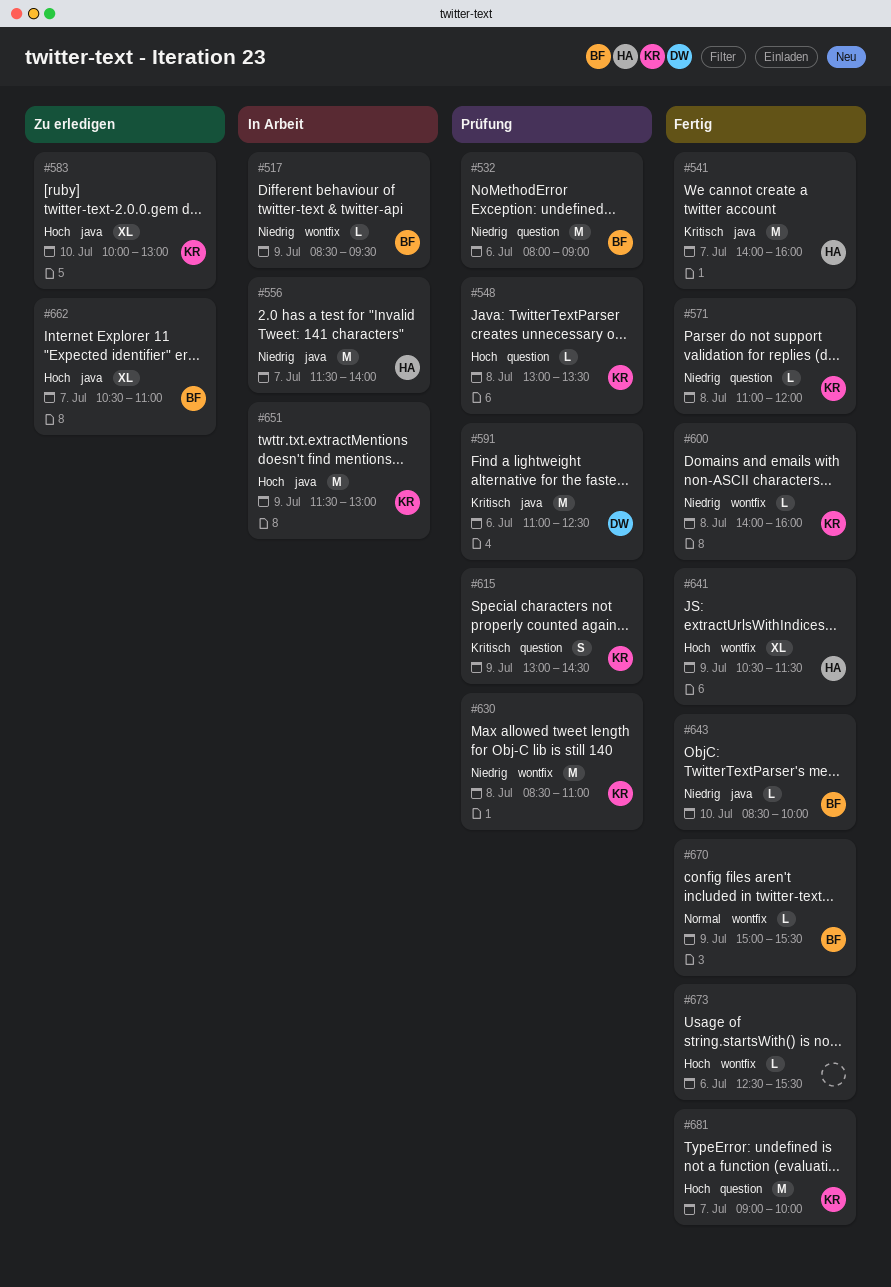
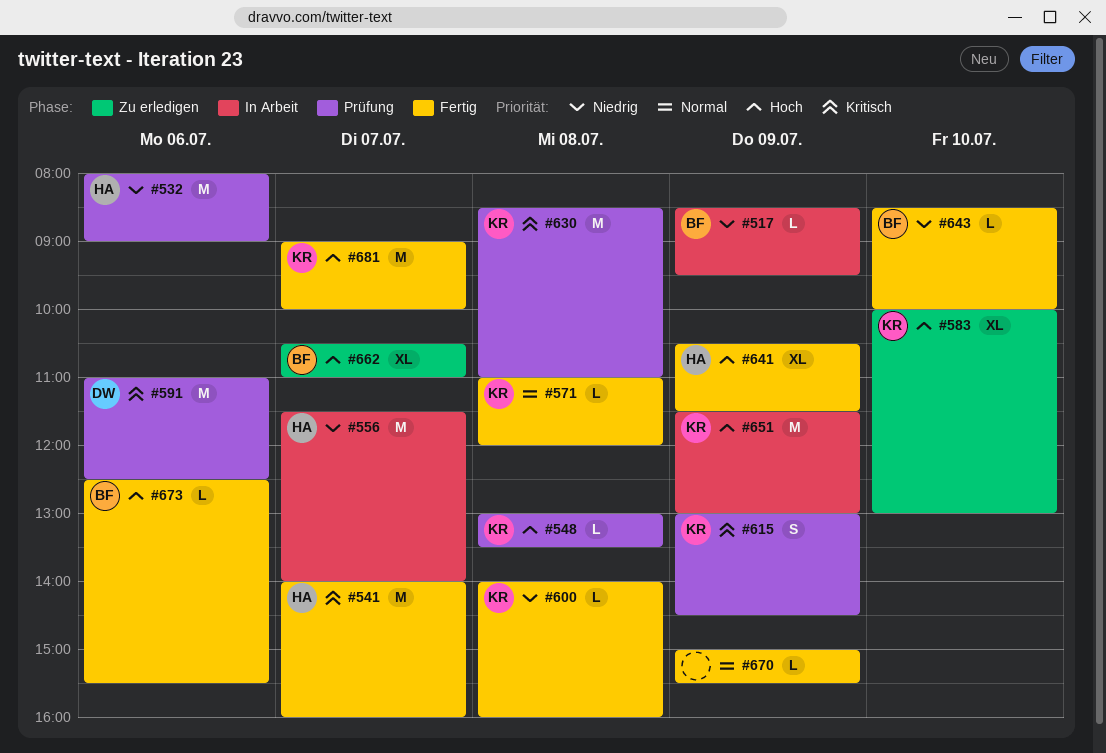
#532, owner: BF -> HA
#571, priority: Niedrig -> Normal
#630, priority: Niedrig -> Kritisch
#670, owner: BF -> none
#673, owner: none -> BF

